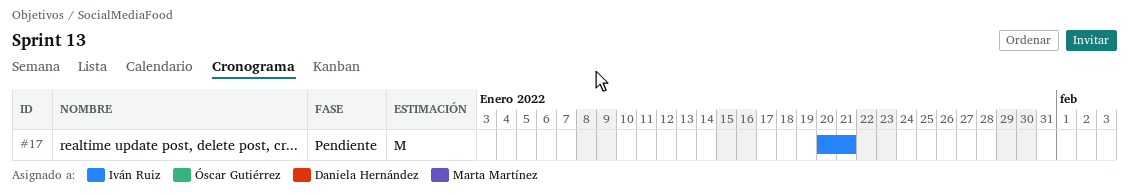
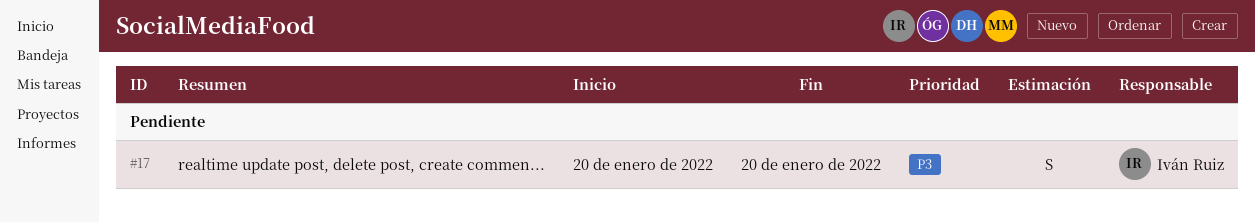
#17, estimate: M -> S
#17, due: Jan 21 -> Jan 20

